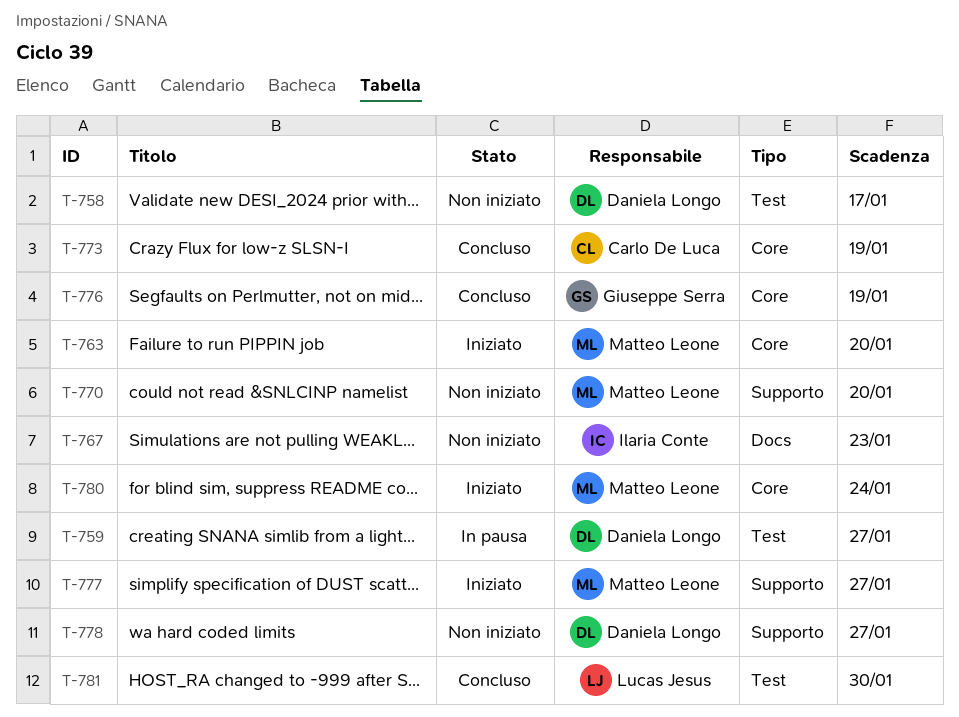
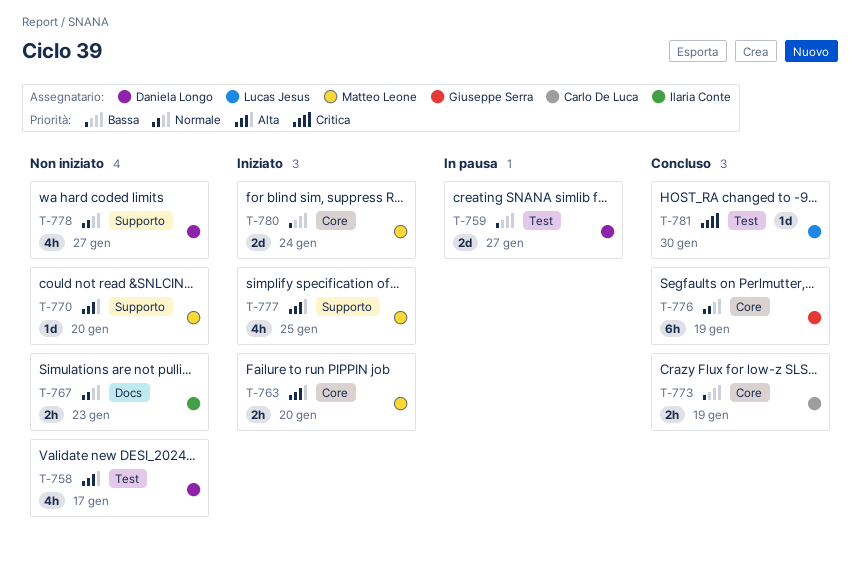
T-777, due: Jan 27 -> Jan 25

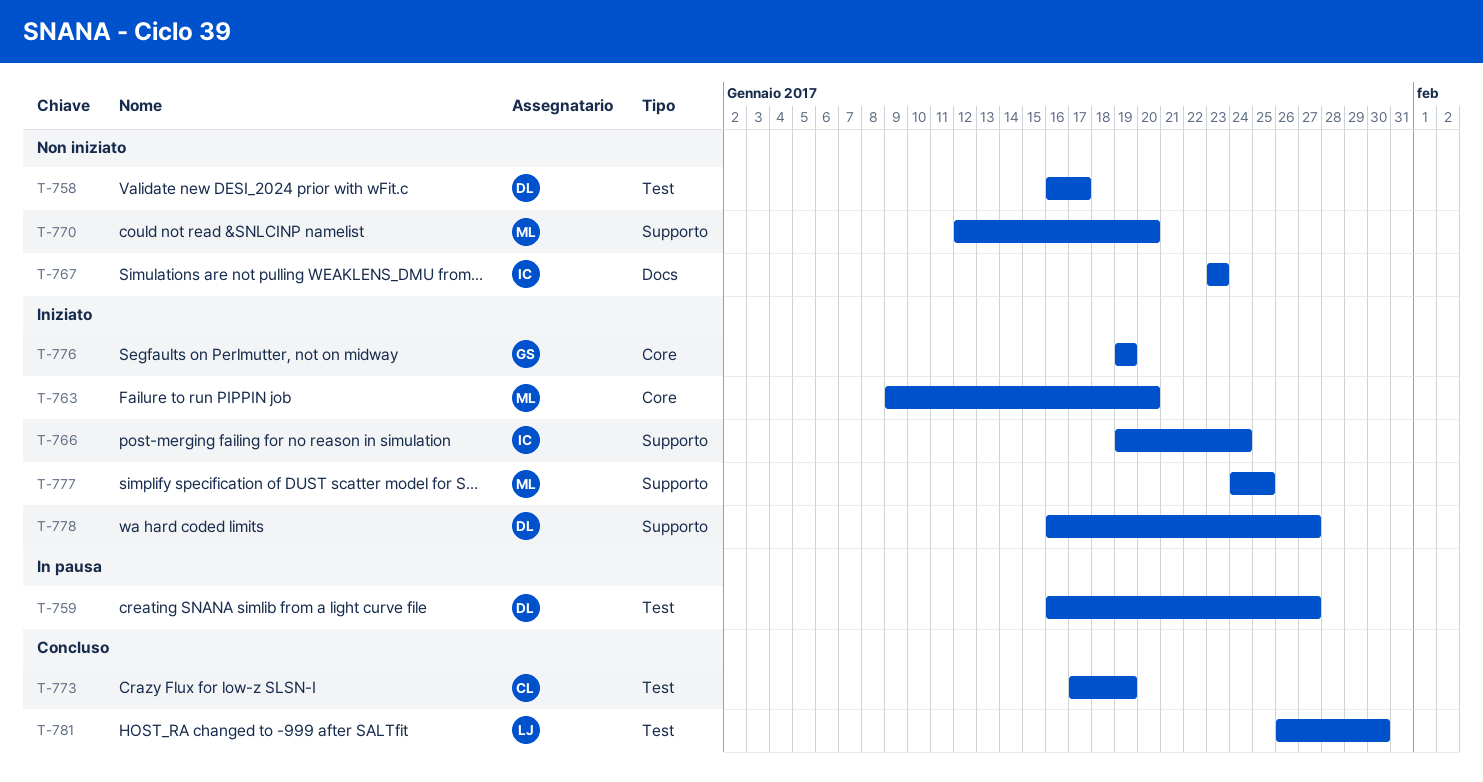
T-766: none -> present
T-773, label: Core -> Test
T-776, status: Concluso -> Iniziato
T-778, status: Non iniziato -> Iniziato
T-780: present -> none

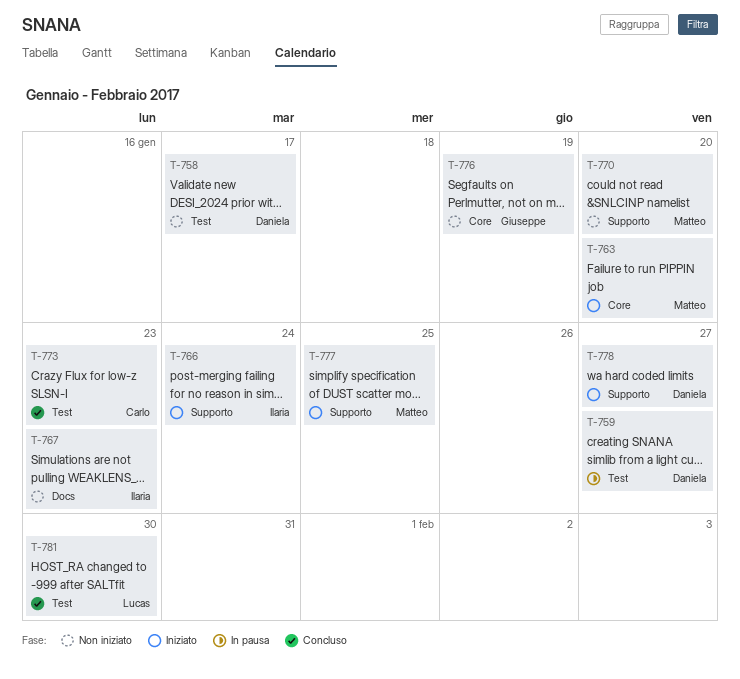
T-773, due: Jan 19 -> Jan 23
T-776, status: Iniziato -> Non iniziato

